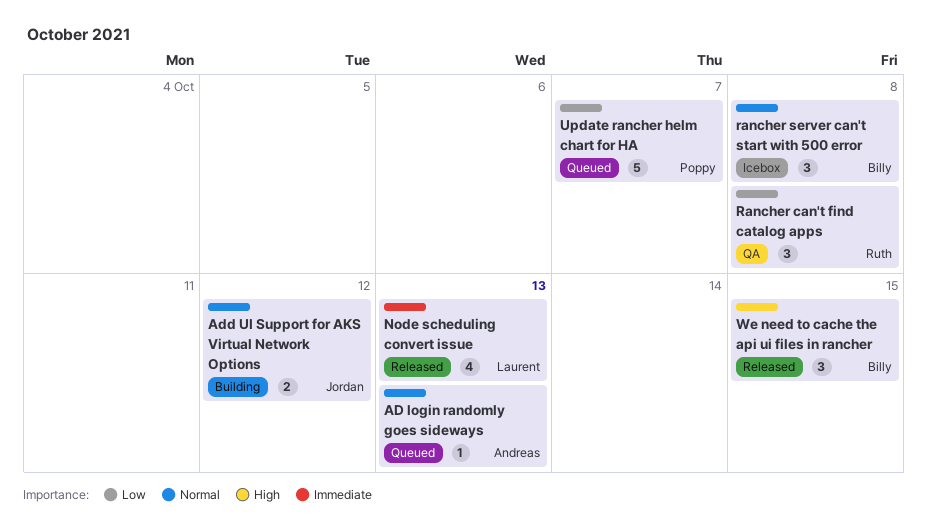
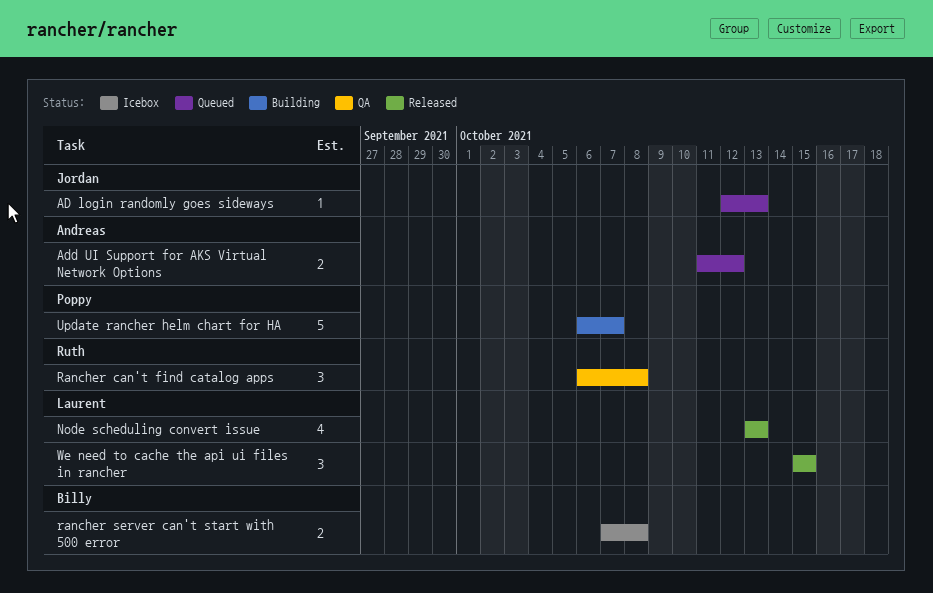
AD login randomly goes sideways, owner: Andreas -> Jordan
Add UI Support for AKS Virtual Network Options, status: Building -> Queued
Add UI Support for AKS Virtual Network Options, owner: Jordan -> Andreas
rancher server can't start with 500 error, estimate: 3 -> 2
Update rancher helm chart for HA, status: Queued -> Building
We need to cache the api ui files in rancher, owner: Billy -> Laurent

